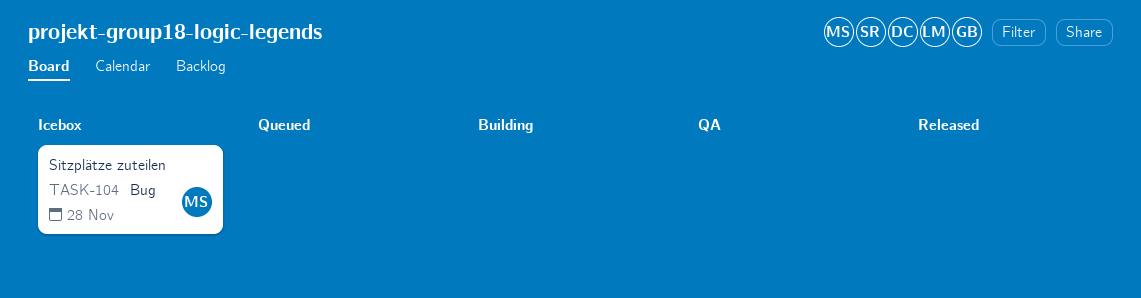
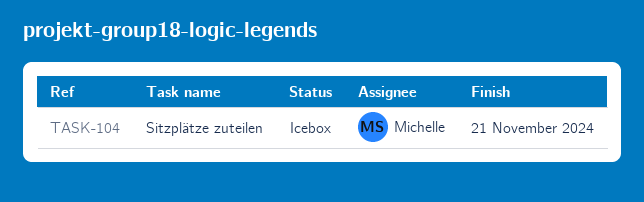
TASK-104, due: Nov 28 -> Nov 21

